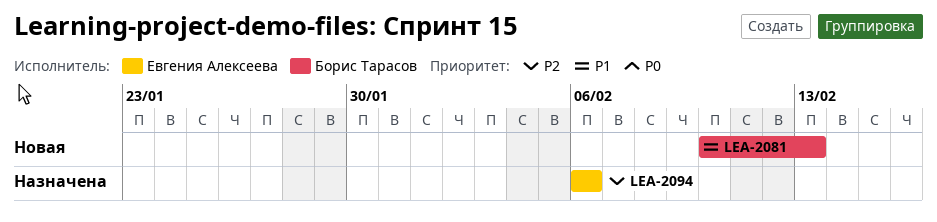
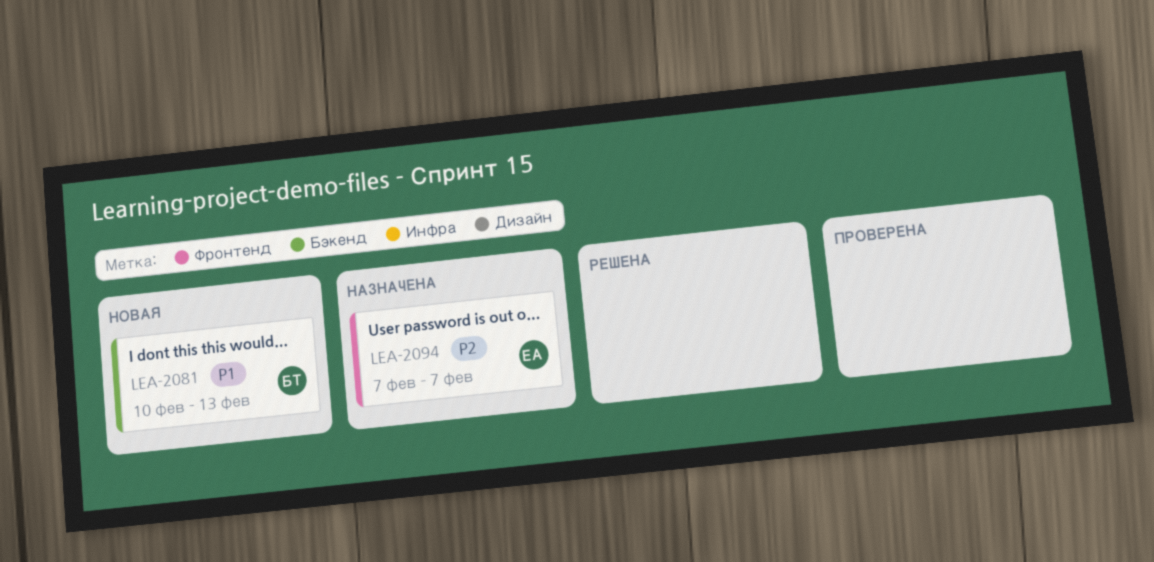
LEA-2094, start: Feb 6 -> Feb 7
LEA-2094, due: Feb 6 -> Feb 7

